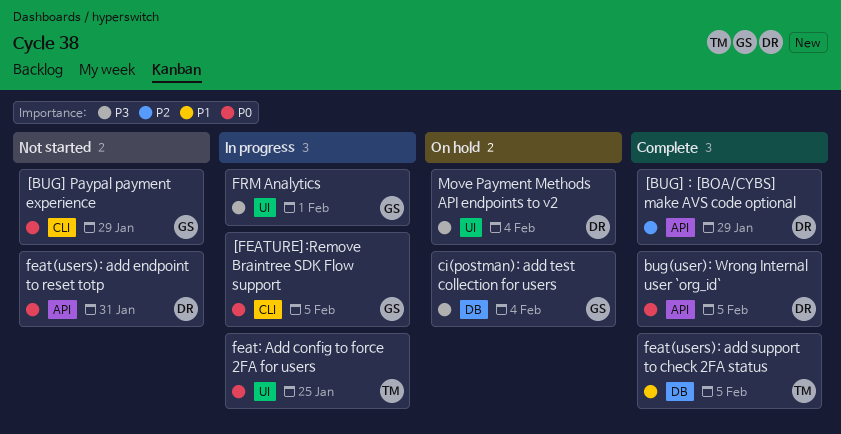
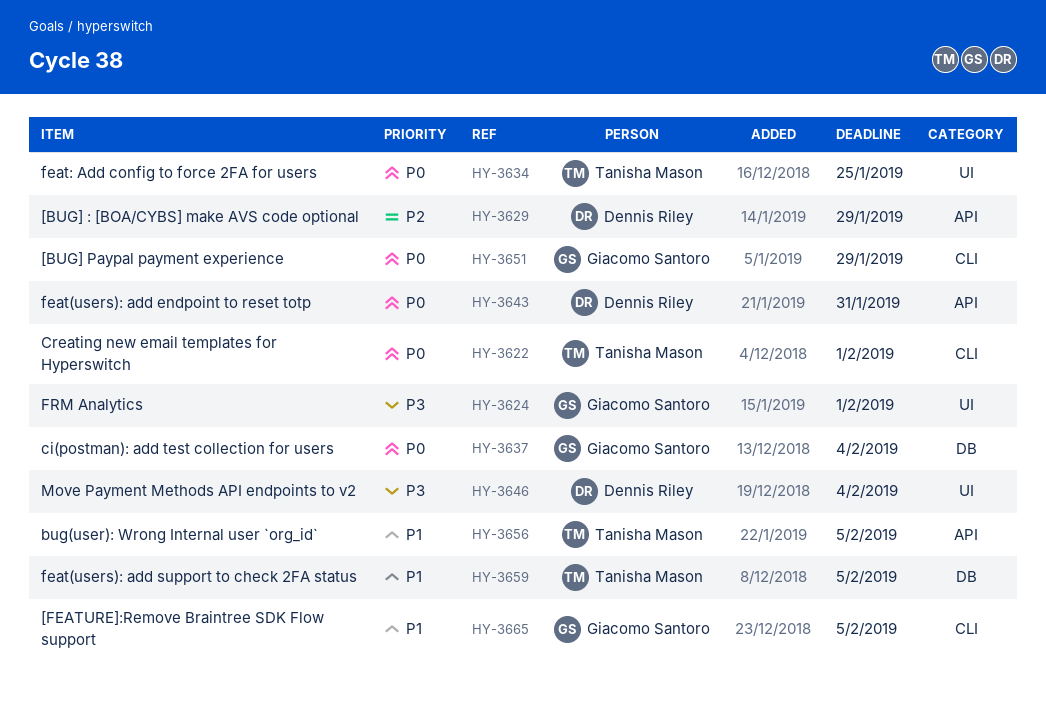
[FEATURE]:Remove Braintree SDK Flow support, priority: P0 -> P1
bug(user): Wrong Internal user `org_id`, owner: Dennis Riley -> Tanisha Mason
bug(user): Wrong Internal user `org_id`, priority: P0 -> P1
ci(postman): add test collection for users, priority: P3 -> P0
Creating new email templates for Hyperswitch: none -> present

